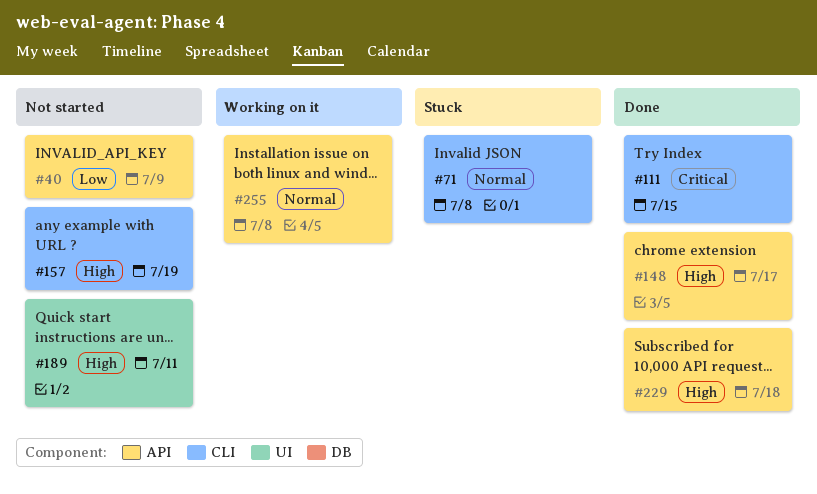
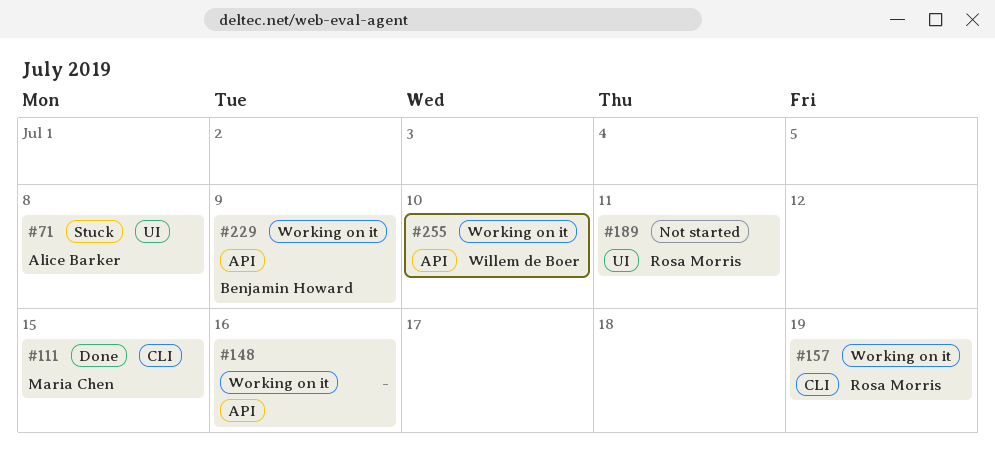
#40: present -> none
#71, label: CLI -> UI
#148, status: Done -> Working on it
#148, due: Jul 17 -> Jul 16
#157, status: Not started -> Working on it
#229, status: Done -> Working on it
#229, due: Jul 18 -> Jul 9
#255, due: Jul 8 -> Jul 10

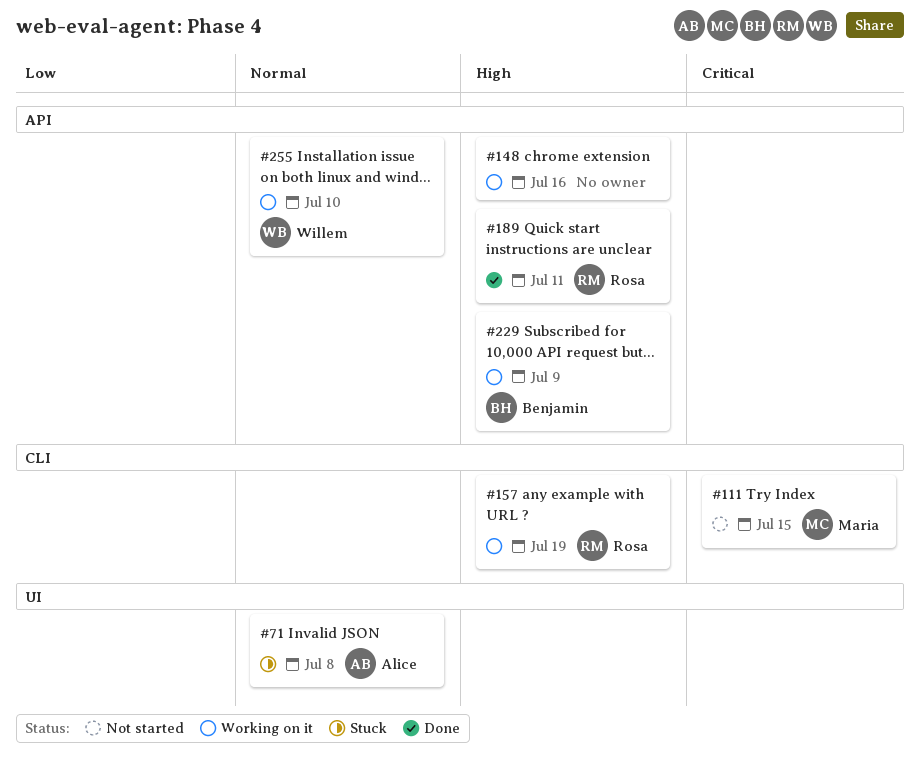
#111, status: Done -> Not started
#189, status: Not started -> Done
#189, label: UI -> API

